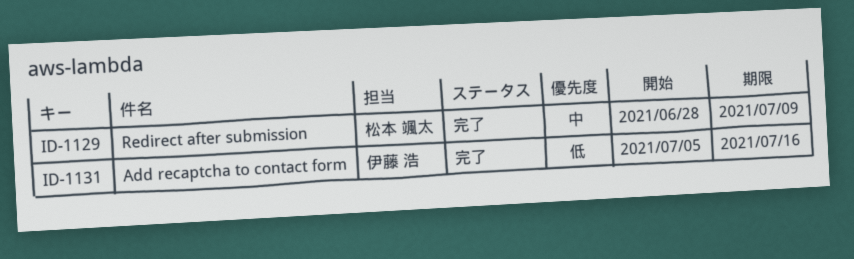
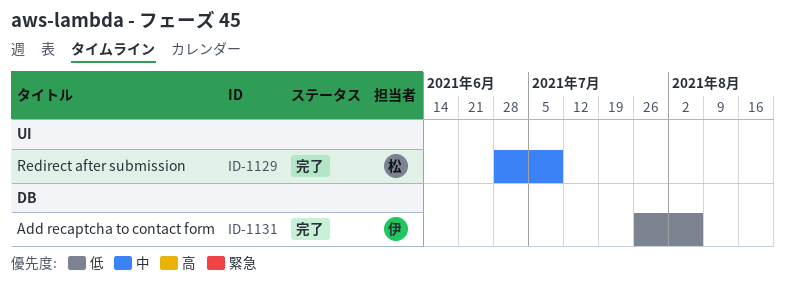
ID-1131, start: Jul 5 -> Jul 26
ID-1131, due: Jul 16 -> Aug 6

